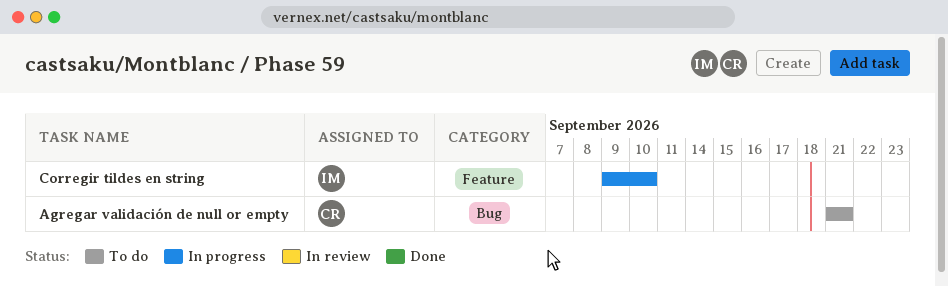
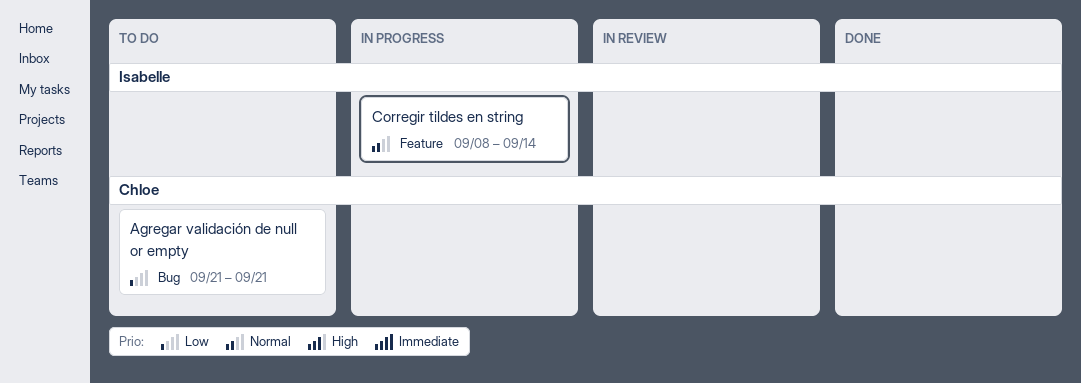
Corregir tildes en string, start: Sep 9 -> Sep 8
Corregir tildes en string, due: Sep 10 -> Sep 14

